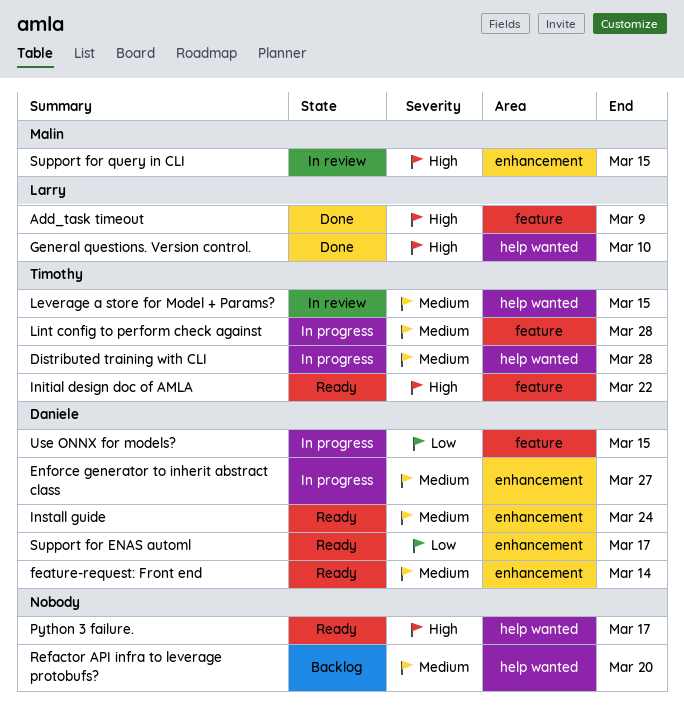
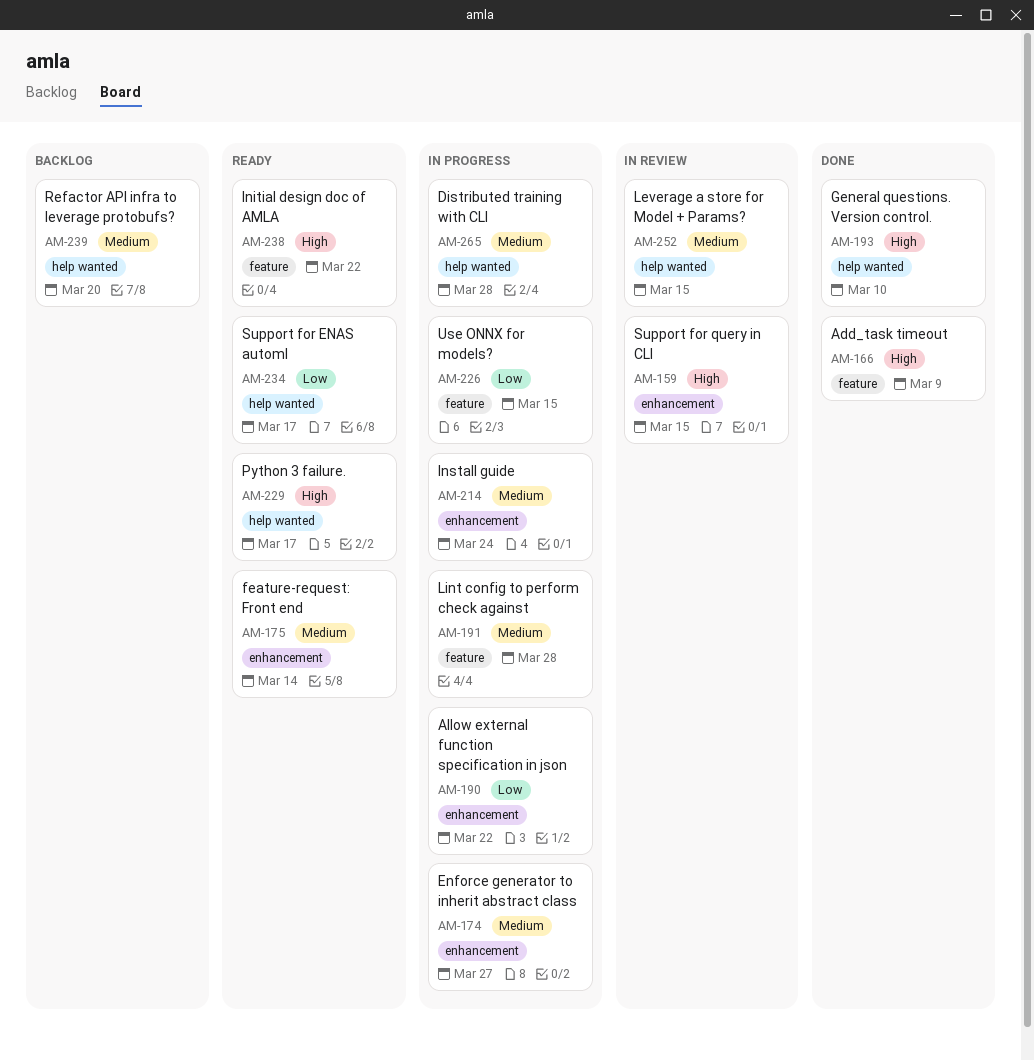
Allow external function specification in json: none -> present
Install guide, status: Ready -> In progress
Support for ENAS automl, label: enhancement -> help wanted

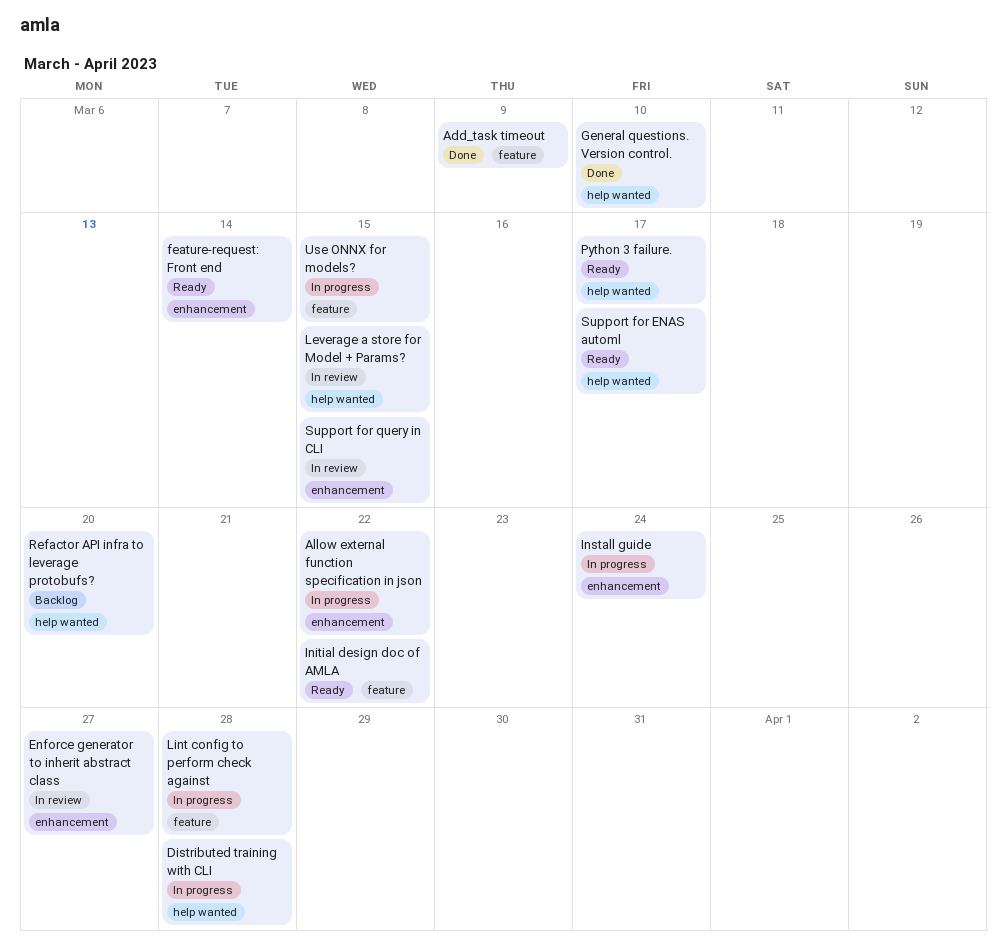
Enforce generator to inherit abstract class, status: In progress -> In review

